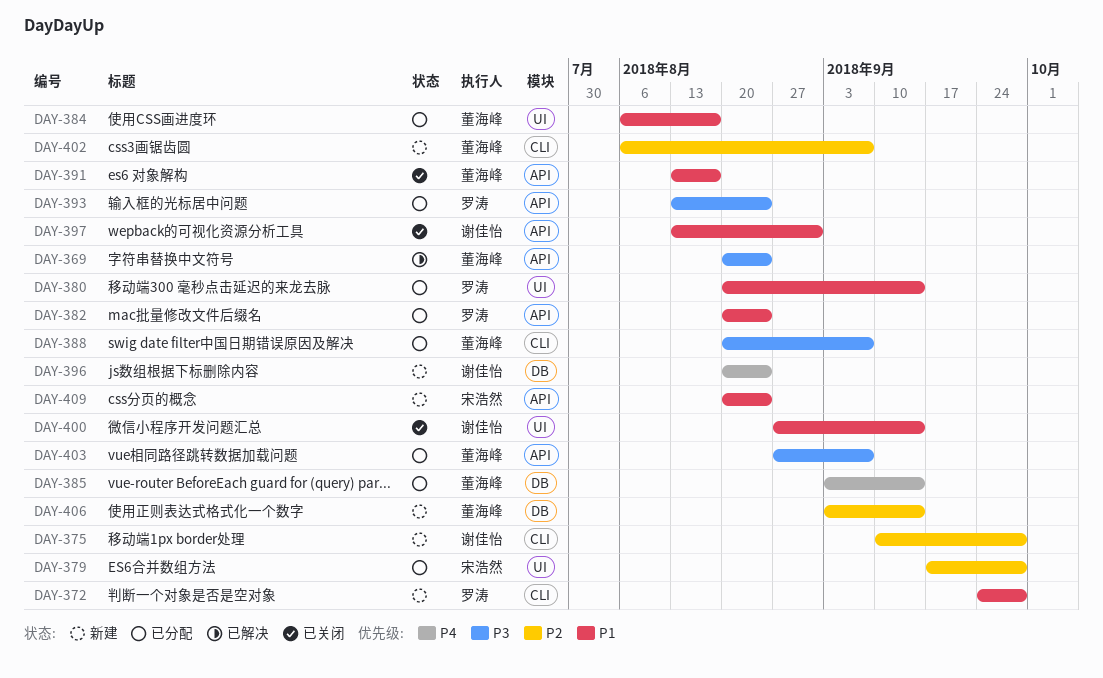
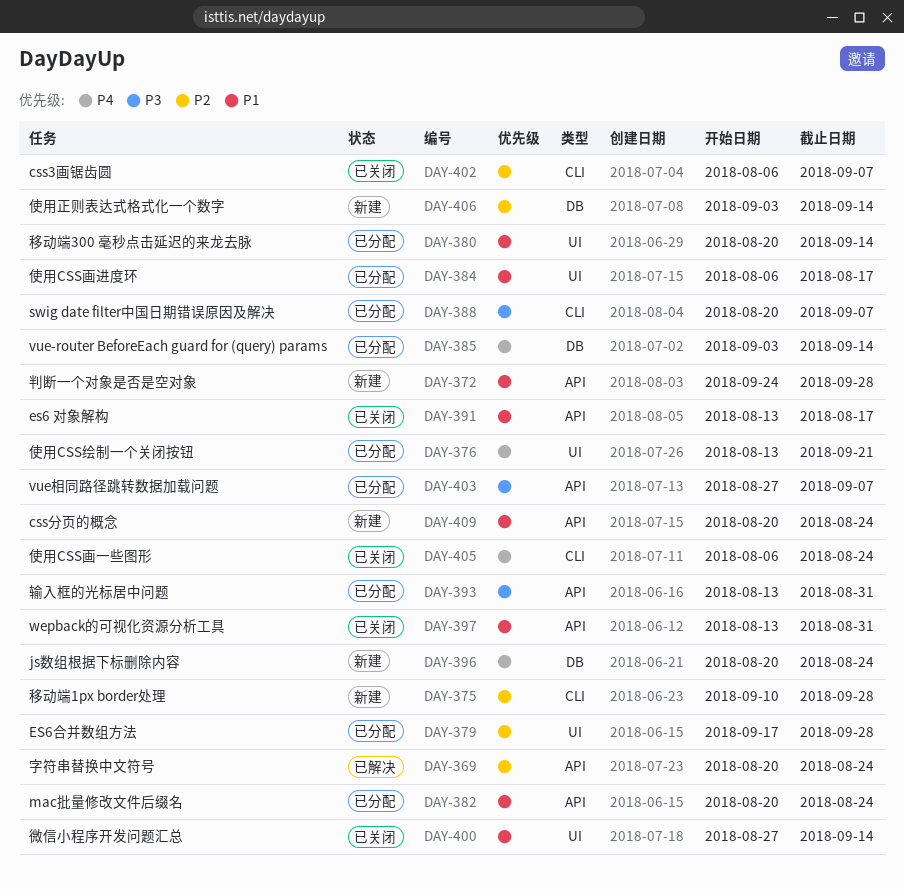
DAY-369, priority: P3 -> P2
DAY-372, label: CLI -> API
DAY-376: none -> present
DAY-393, due: Aug 24 -> Aug 31
DAY-402, status: 新建 -> 已关闭
DAY-405: none -> present

